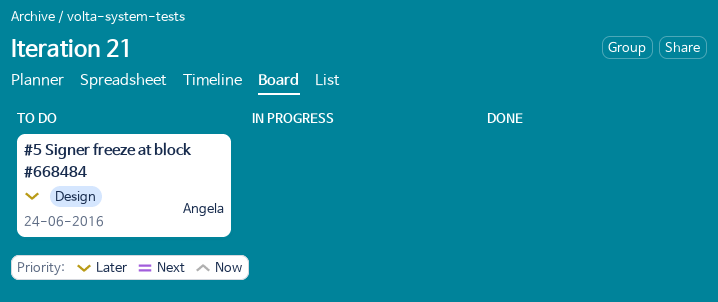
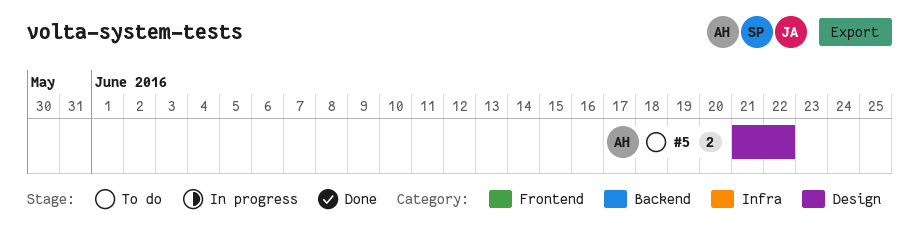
#5, due: Jun 24 -> Jun 22

